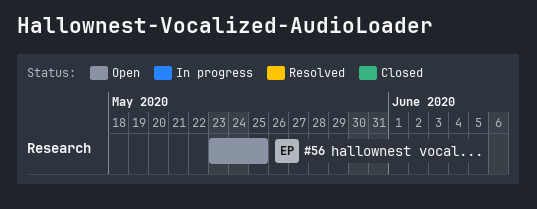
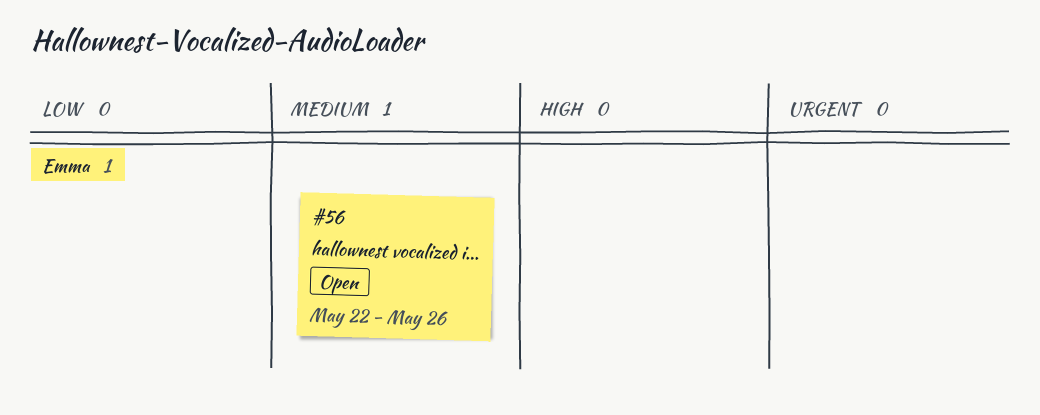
#56, start: May 23 -> May 22
#56, due: May 25 -> May 26

